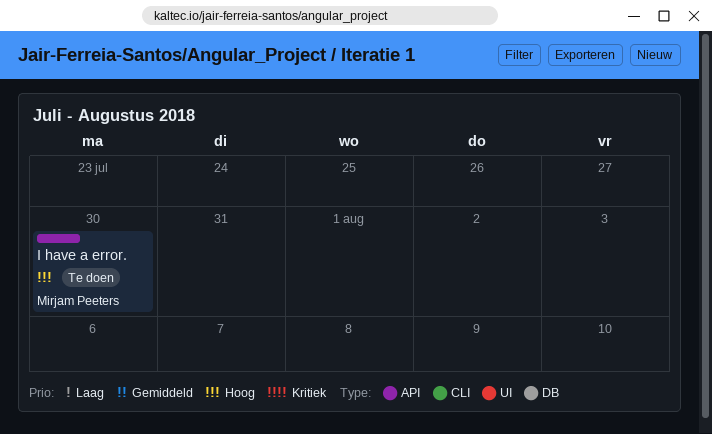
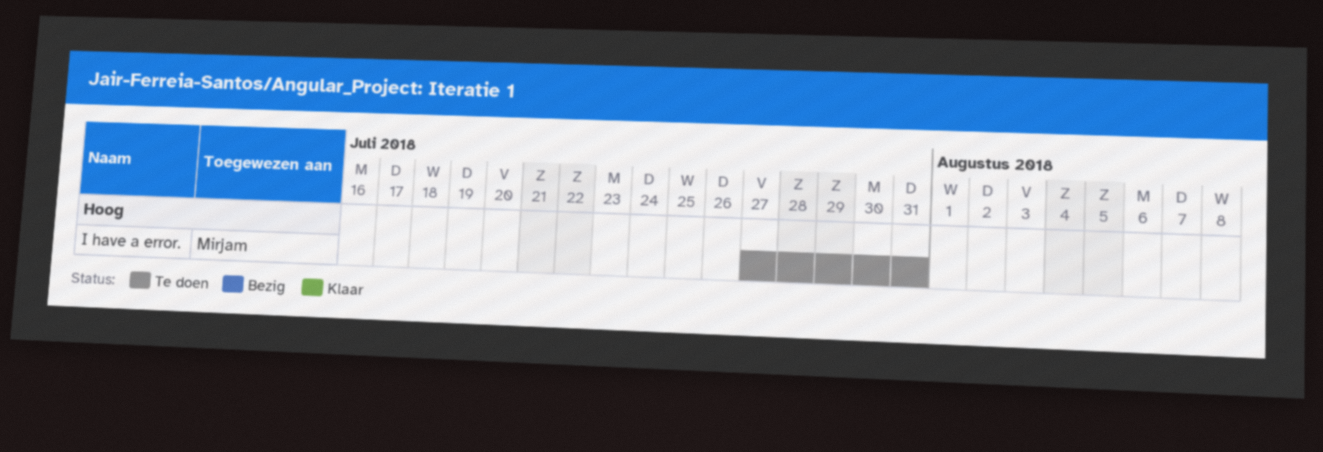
I have a error., due: Jul 30 -> Jul 31

